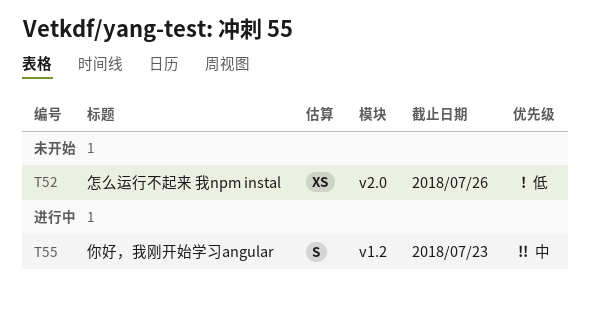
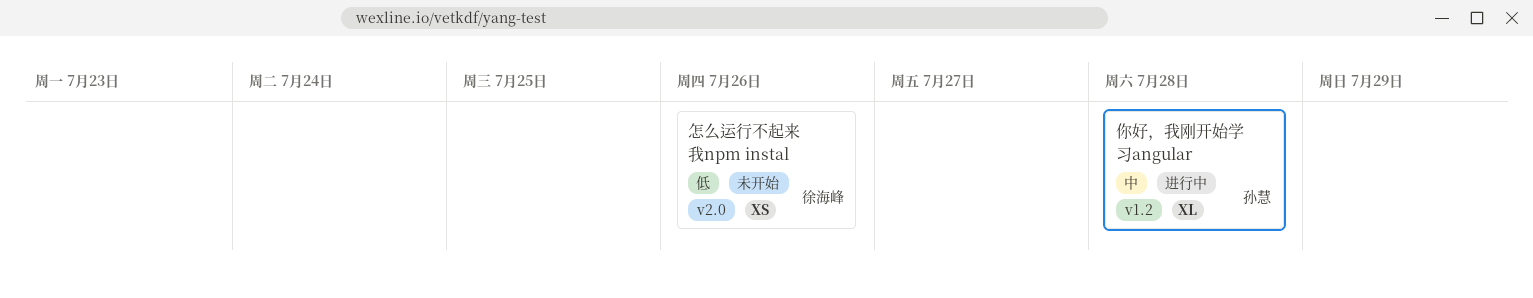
你好，我刚开始学习angular, estimate: S -> XL
你好，我刚开始学习angular, due: Jul 23 -> Jul 28

